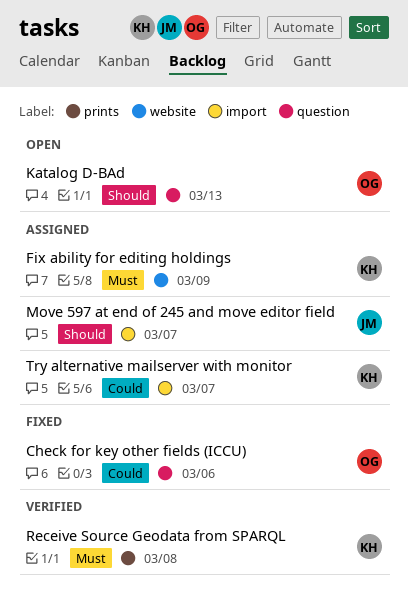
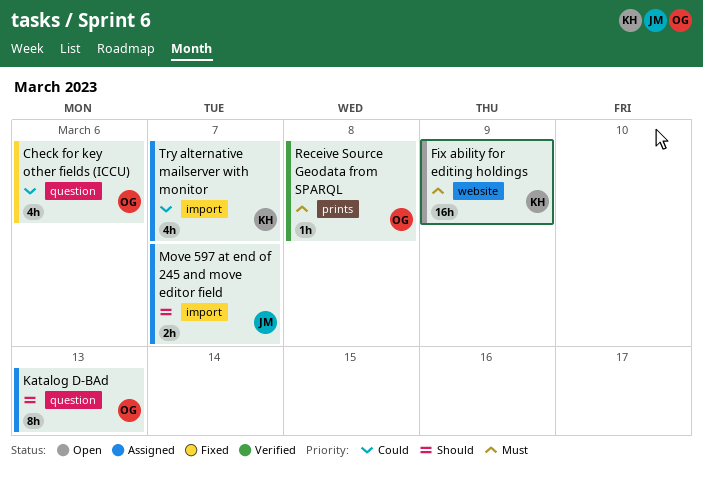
Fix ability for editing holdings, status: Assigned -> Open
Katalog D-BAd, status: Open -> Assigned
Receive Source Geodata from SPARQL, owner: KH -> OG

